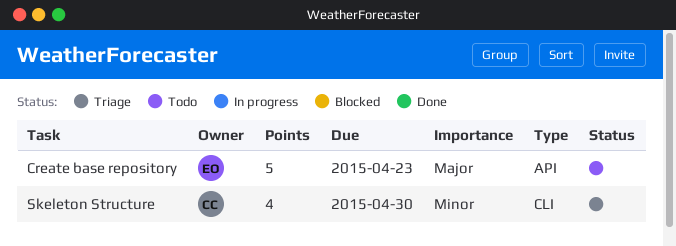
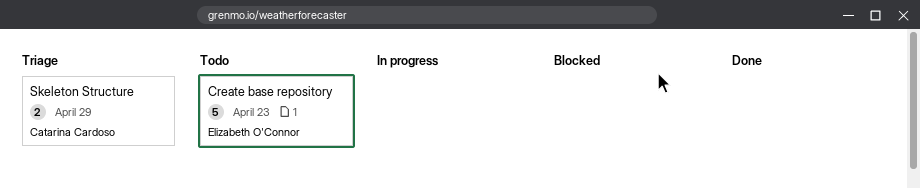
Skeleton Structure, estimate: 4 -> 2
Skeleton Structure, due: Apr 30 -> Apr 29

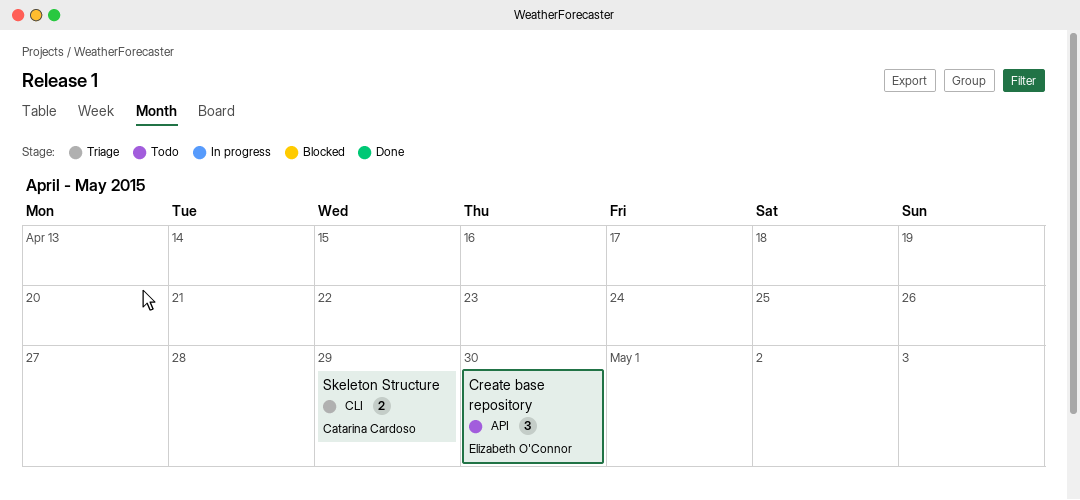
Create base repository, estimate: 5 -> 3
Create base repository, due: Apr 23 -> Apr 30

